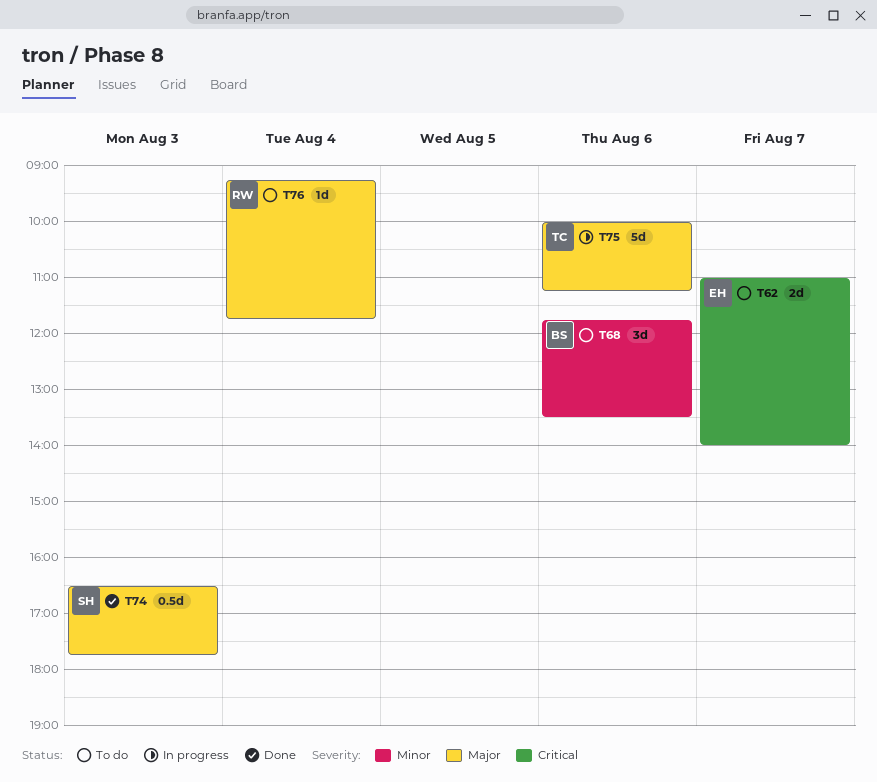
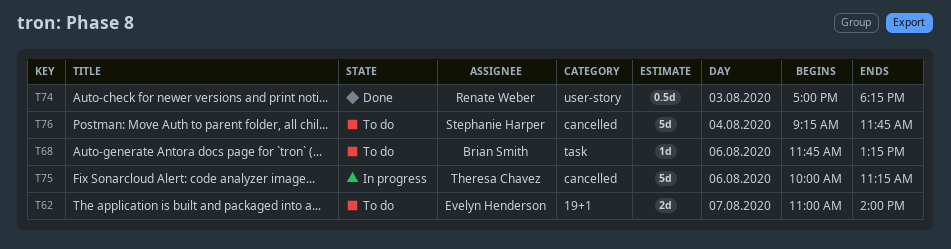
T68, estimate: 3d -> 1d
T68, ends: 13:30 -> 13:15
T74, owner: Stephanie Harper -> Renate Weber
T74, begins: 16:30 -> 17:00
T74, ends: 17:45 -> 18:15
T76, owner: Renate Weber -> Stephanie Harper
T76, estimate: 1d -> 5d

